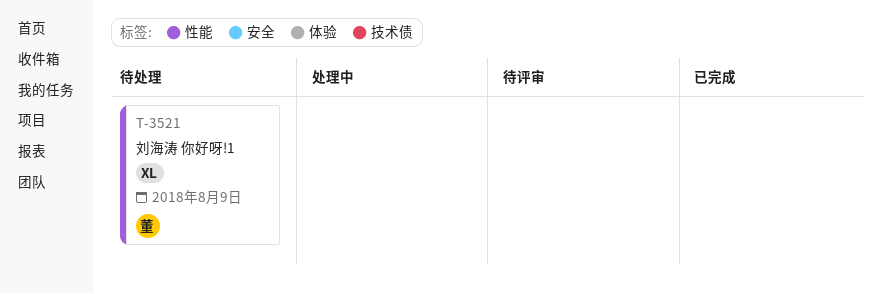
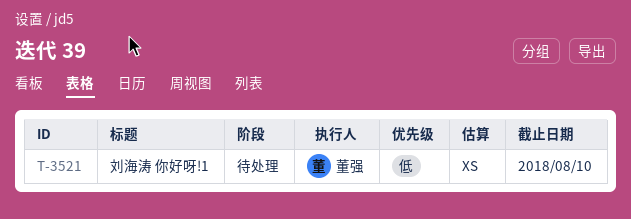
T-3521, estimate: XL -> XS
T-3521, due: Aug 9 -> Aug 10

